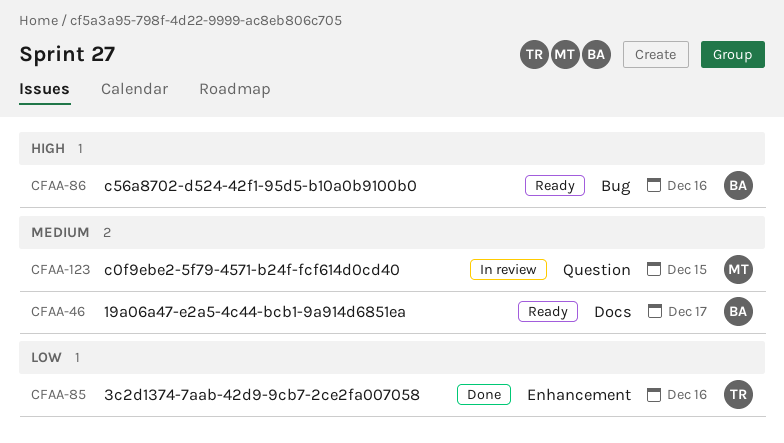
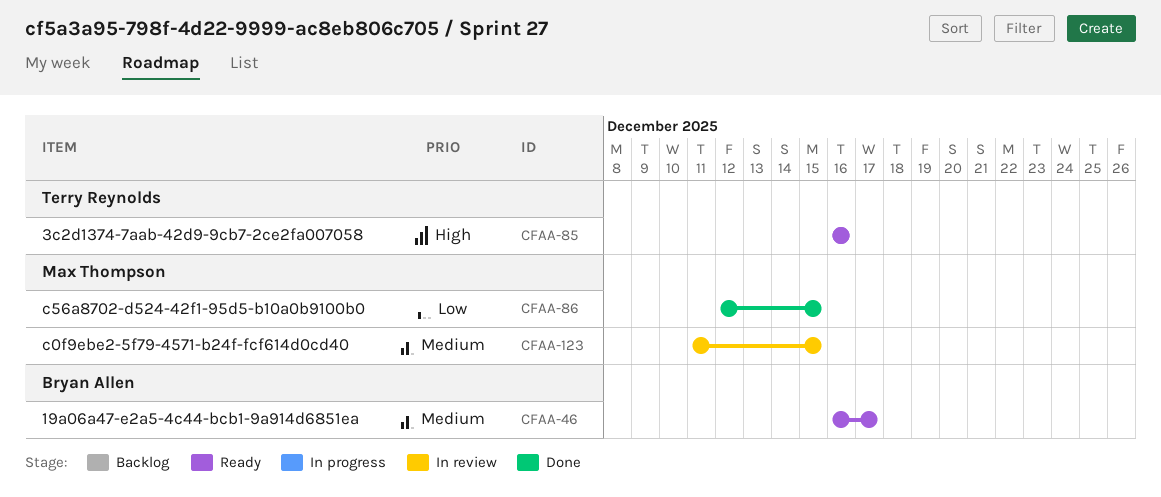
CFAA-85, status: Done -> Ready
CFAA-85, priority: Low -> High
CFAA-86, status: Ready -> Done
CFAA-86, owner: Bryan Allen -> Max Thompson
CFAA-86, priority: High -> Low
CFAA-86, due: Dec 16 -> Dec 15

